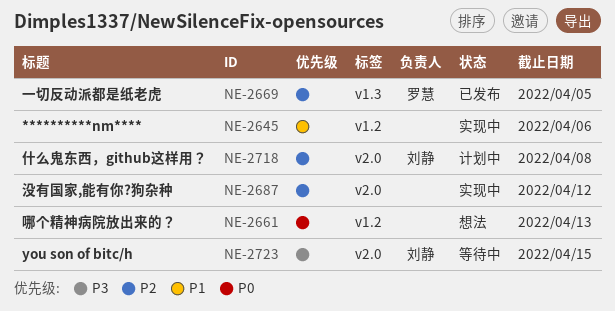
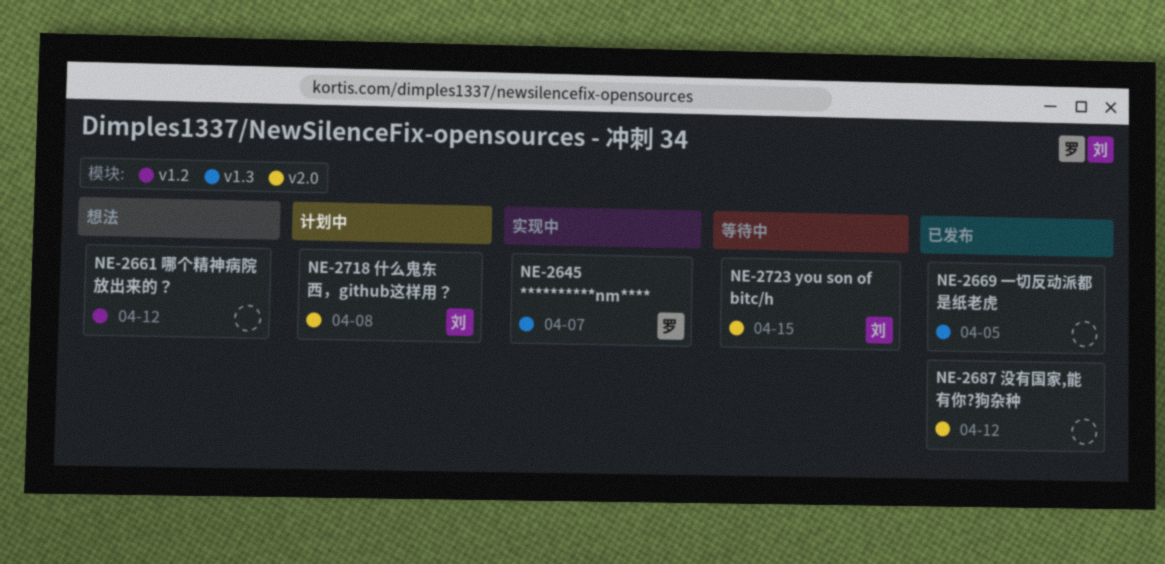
NE-2645, owner: none -> 罗慧
NE-2645, label: v1.2 -> v1.3
NE-2645, due: Apr 6 -> Apr 7
NE-2661, due: Apr 13 -> Apr 12
NE-2669, owner: 罗慧 -> none
NE-2687, status: 实现中 -> 已发布

